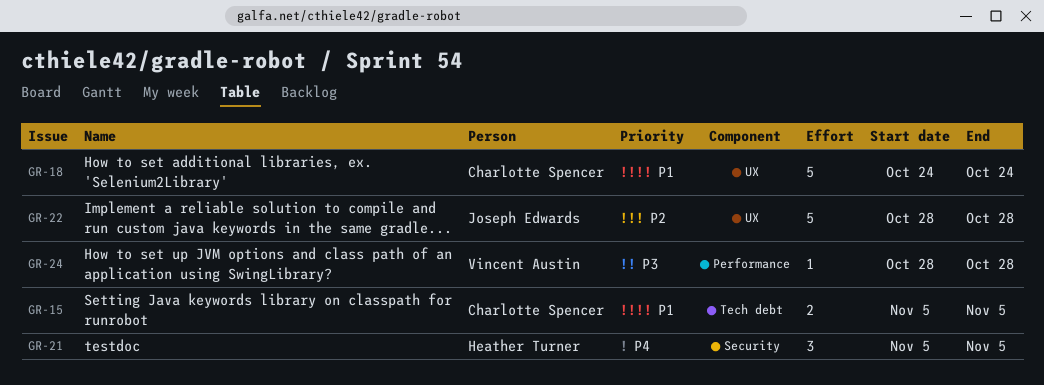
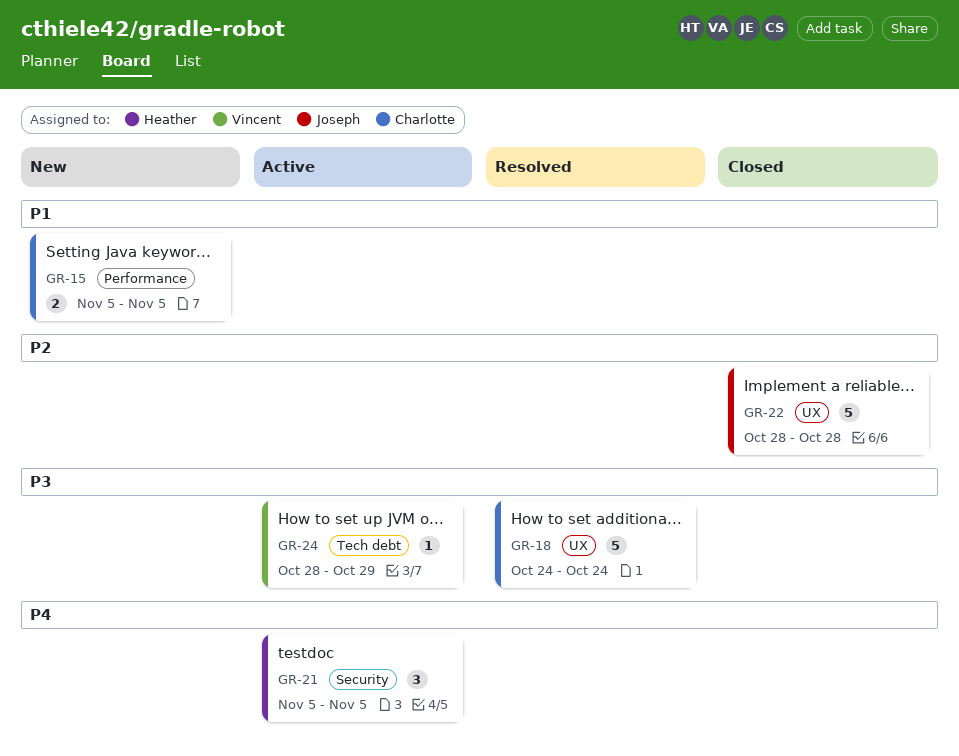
GR-15, label: Tech debt -> Performance
GR-18, priority: P1 -> P3
GR-24, label: Performance -> Tech debt
GR-24, due: Oct 28 -> Oct 29

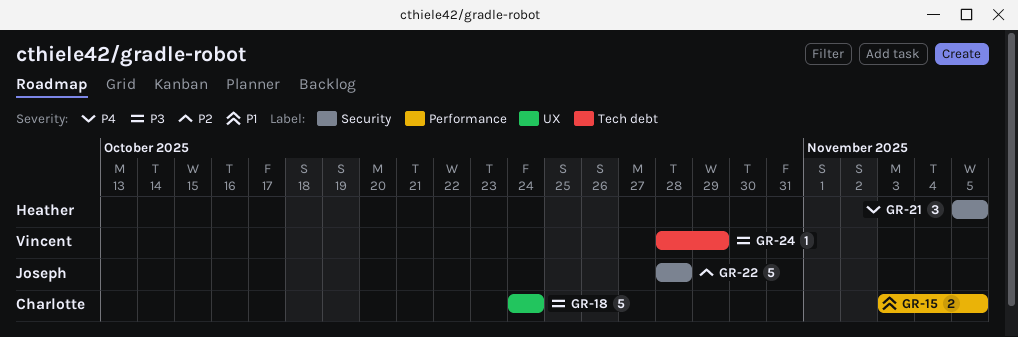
GR-15, start: Nov 5 -> Nov 3
GR-22, label: UX -> Security

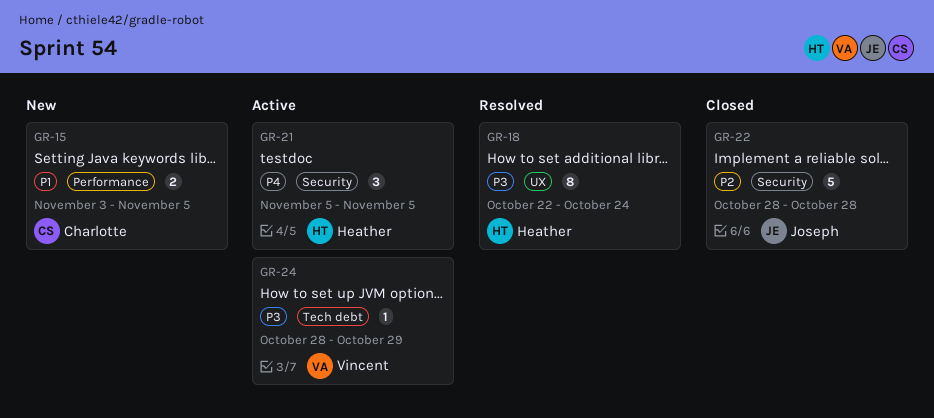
GR-18, owner: Charlotte -> Heather
GR-18, estimate: 5 -> 8
GR-18, start: Oct 24 -> Oct 22

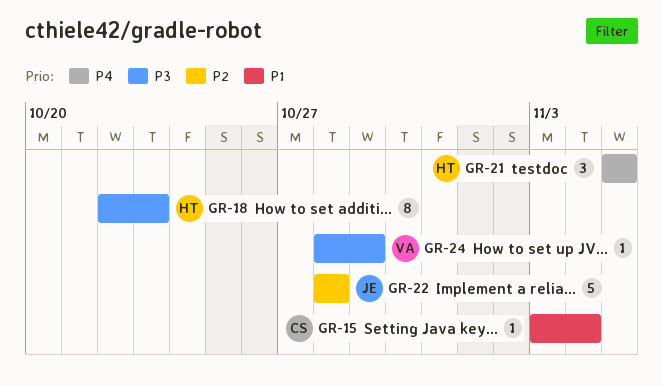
GR-15, estimate: 2 -> 1
GR-15, due: Nov 5 -> Nov 4
GR-18, due: Oct 24 -> Oct 23

